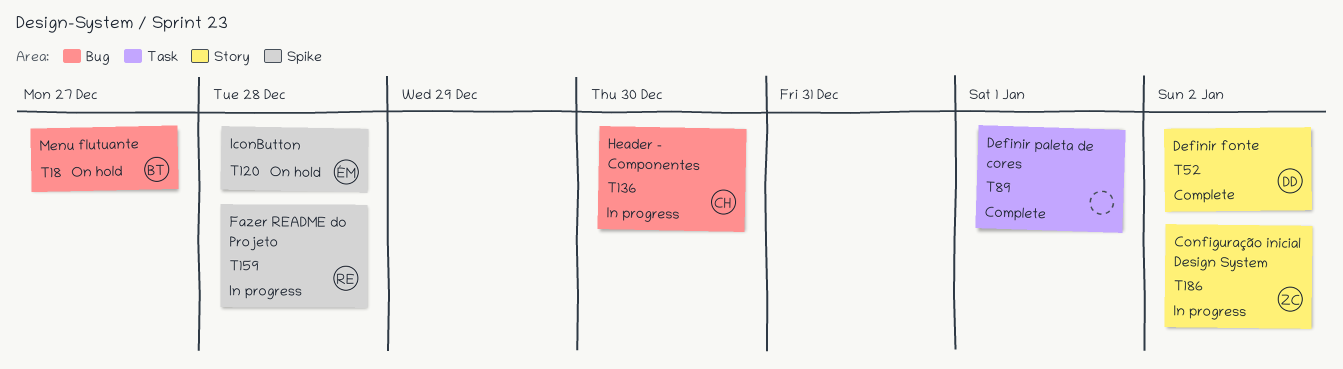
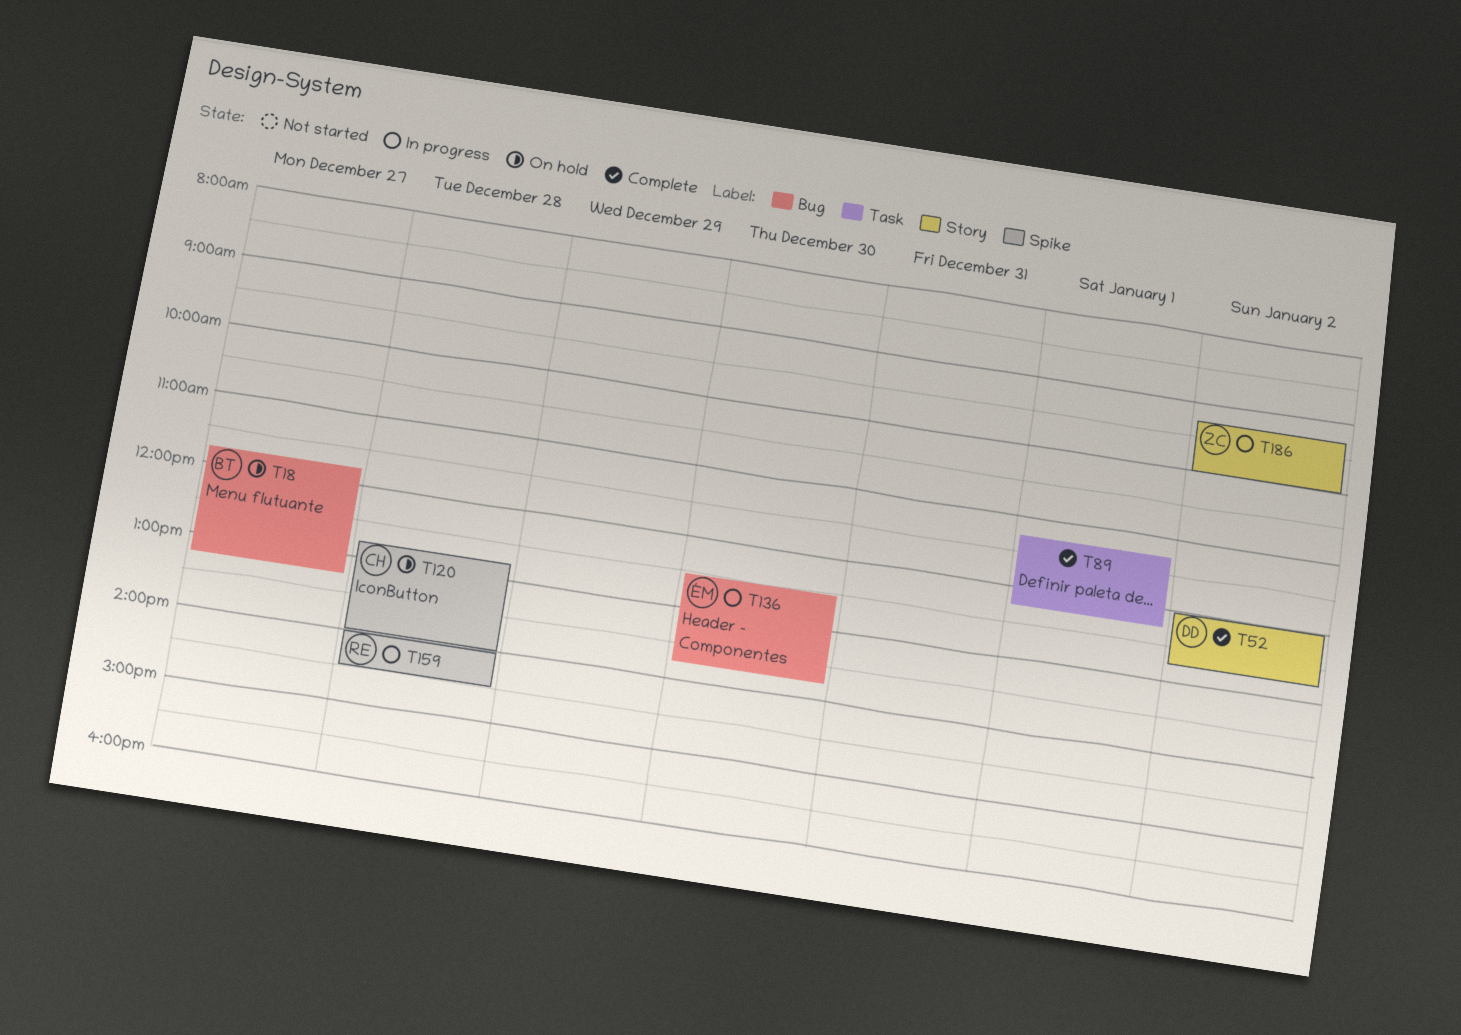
T120, owner: ÉM -> CH
T136, owner: CH -> ÉM

